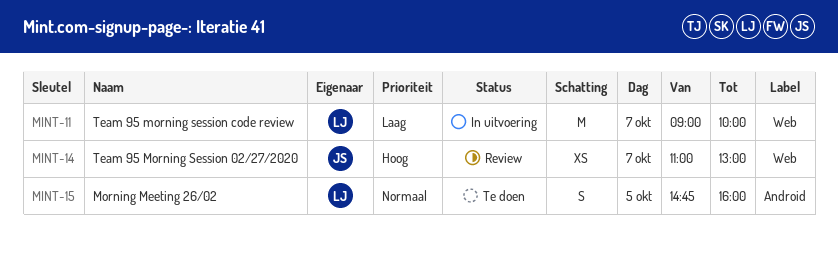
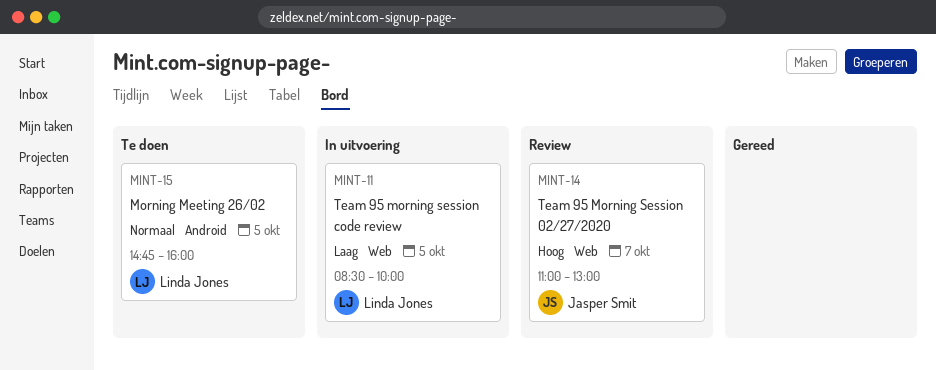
MINT-11, day: Oct 7 -> Oct 5
MINT-11, begins: 09:00 -> 08:30

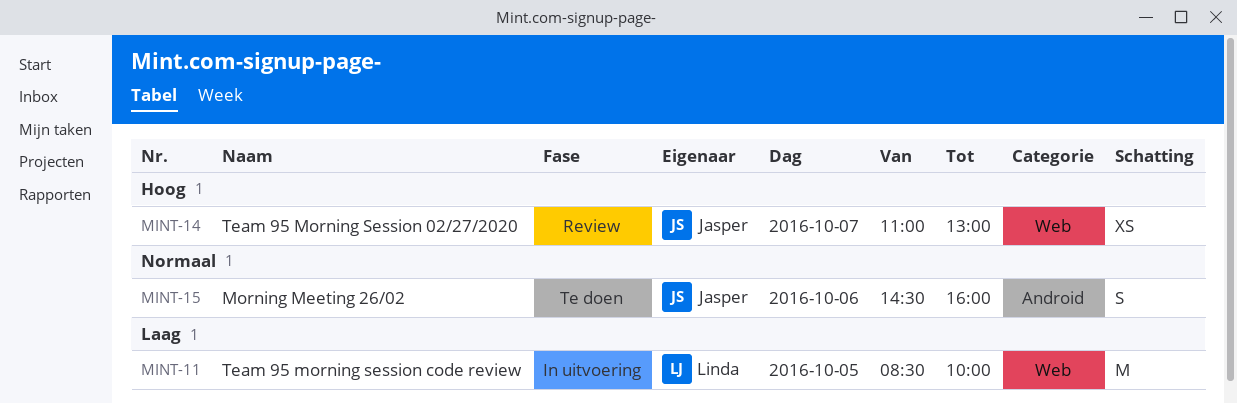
MINT-15, owner: Linda Jones -> Jasper Smit
MINT-15, day: Oct 5 -> Oct 6
MINT-15, begins: 14:45 -> 14:30

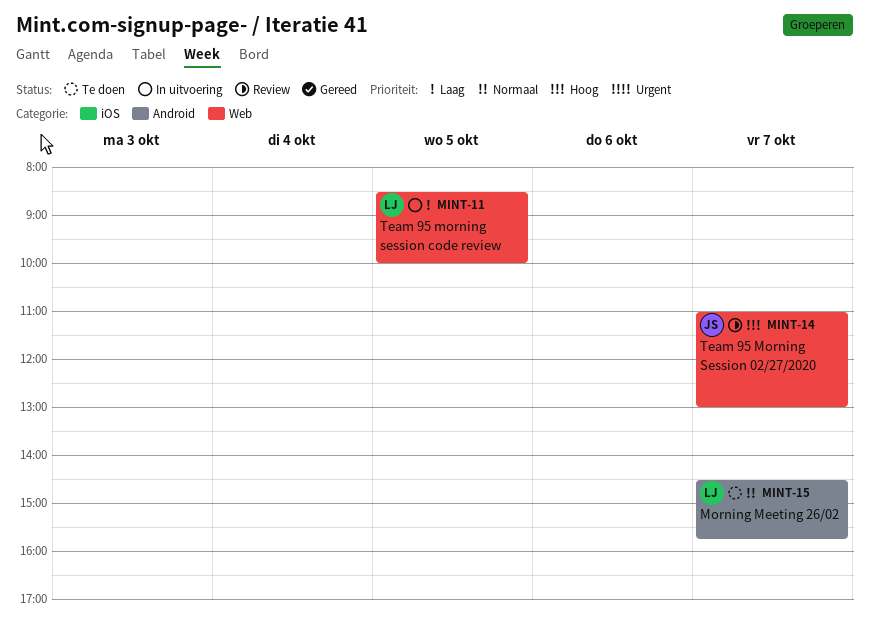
MINT-15, owner: Jasper -> Linda
MINT-15, day: Oct 6 -> Oct 7
MINT-15, ends: 16:00 -> 15:45

